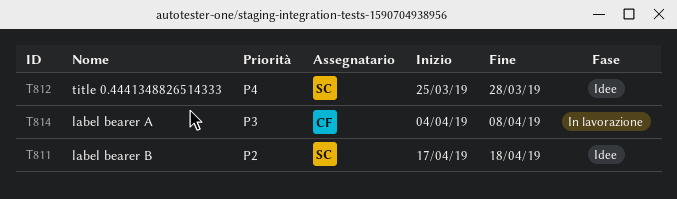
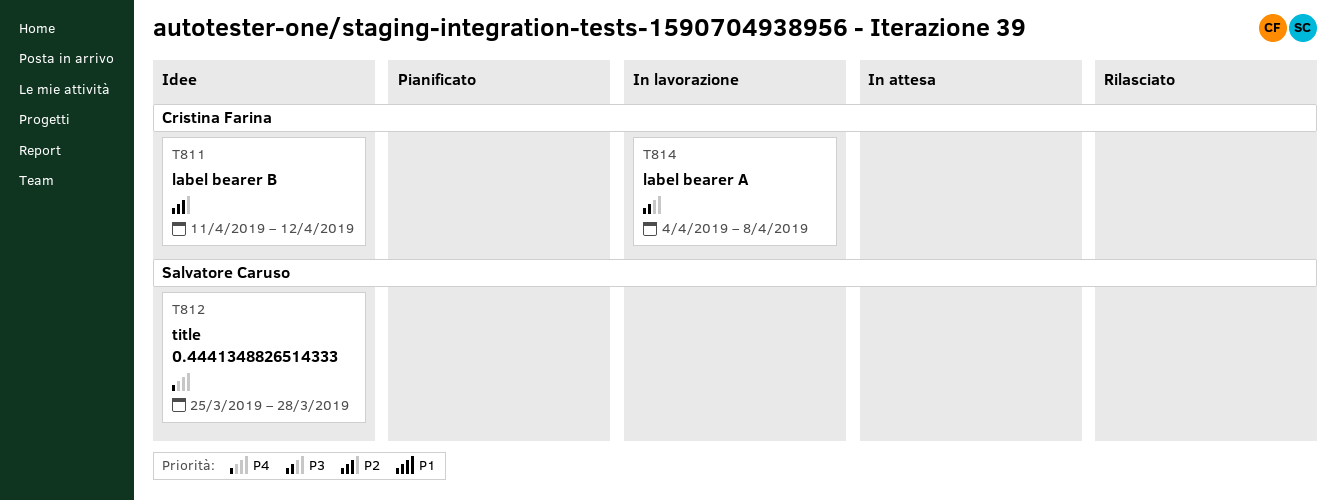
T811, owner: Salvatore Caruso -> Cristina Farina
T811, start: Apr 17 -> Apr 11
T811, due: Apr 18 -> Apr 12

